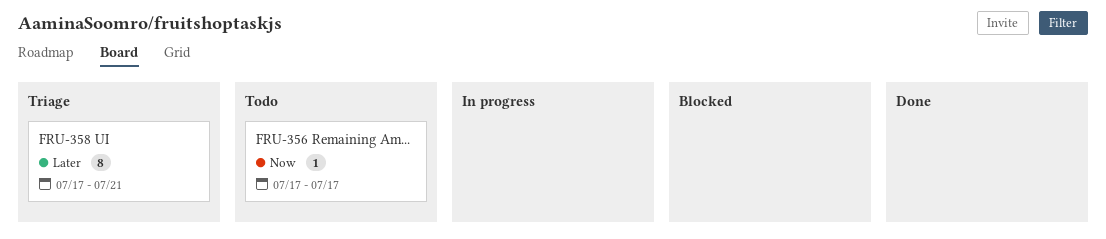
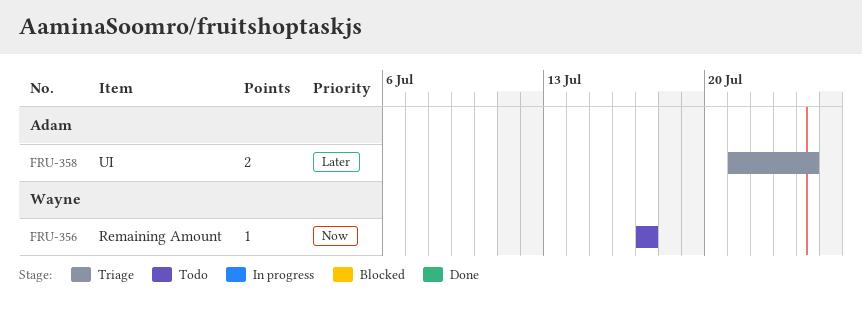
FRU-358, estimate: 8 -> 2
FRU-358, start: Jul 17 -> Jul 21
FRU-358, due: Jul 21 -> Jul 24

